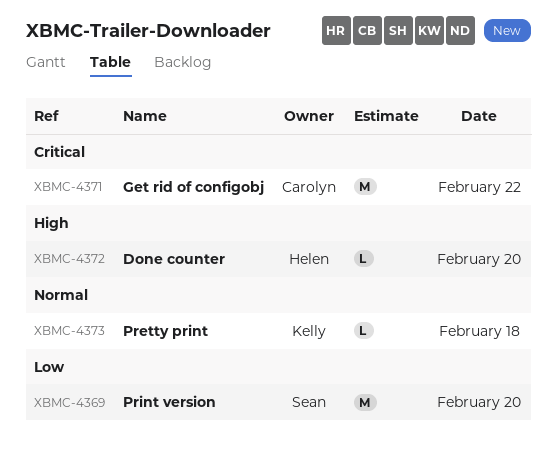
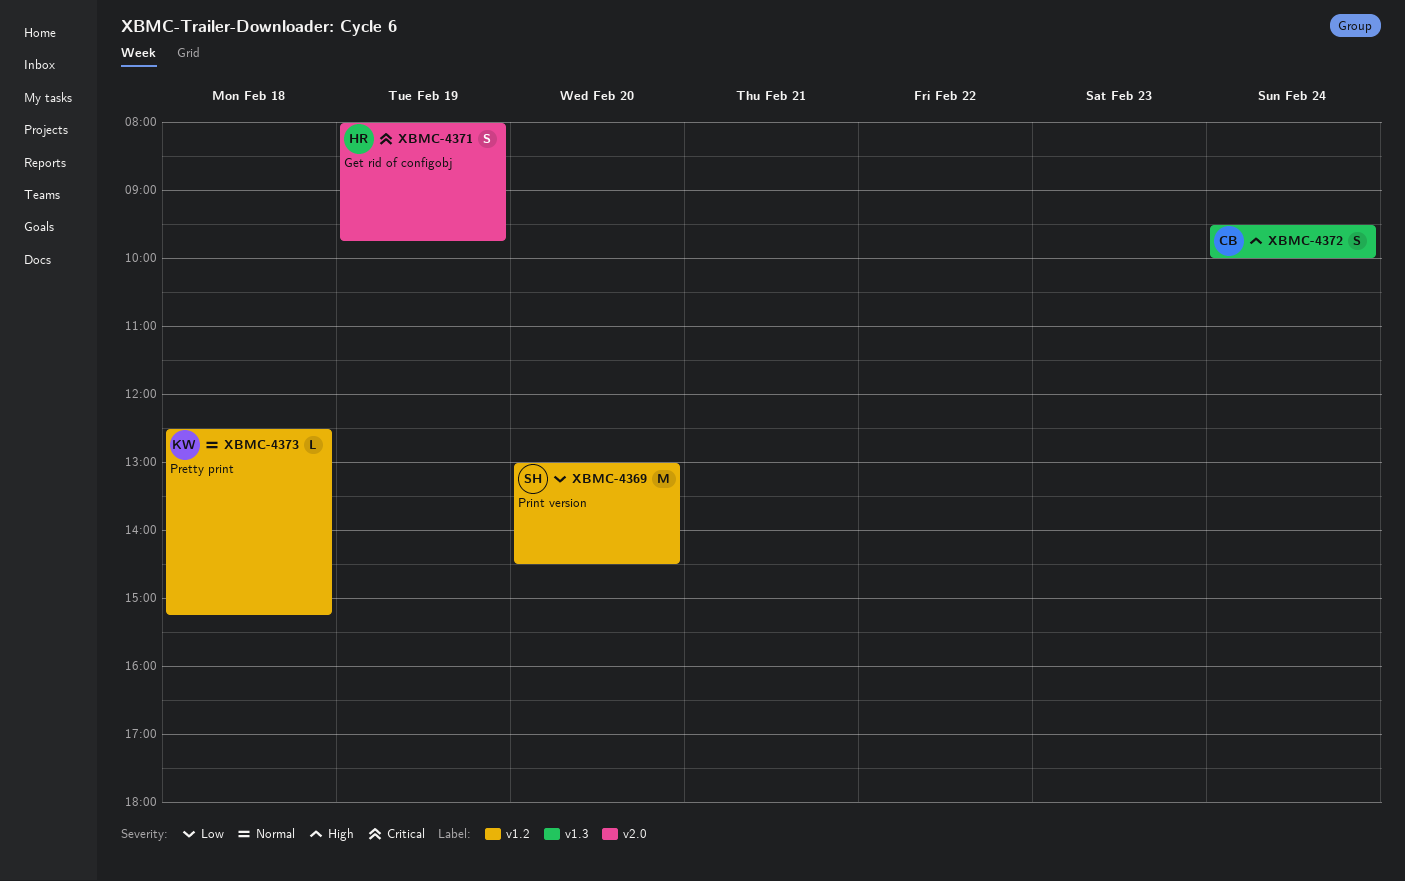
XBMC-4371, owner: Carolyn -> Helen
XBMC-4371, estimate: M -> S
XBMC-4371, day: Feb 22 -> Feb 19
XBMC-4372, owner: Helen -> Carolyn
XBMC-4372, estimate: L -> S
XBMC-4372, day: Feb 20 -> Feb 24

